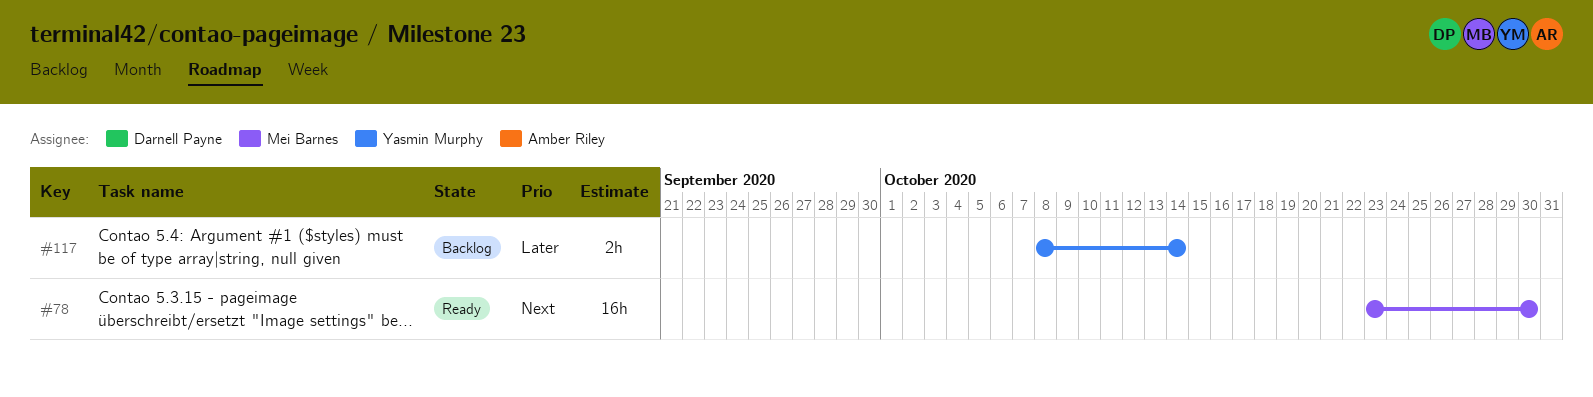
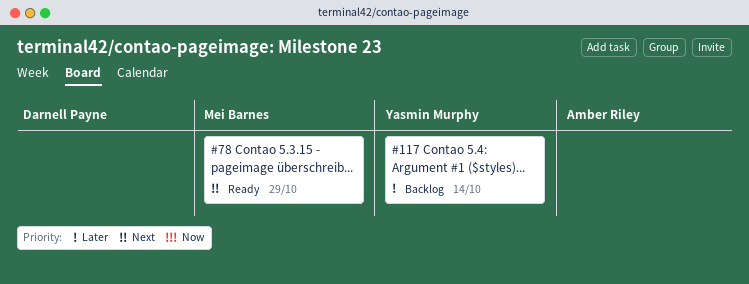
#78, due: Oct 30 -> Oct 29

